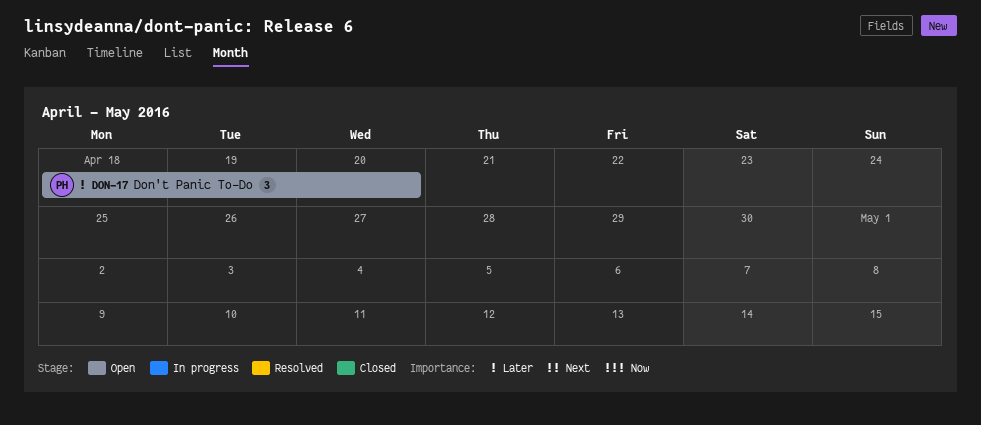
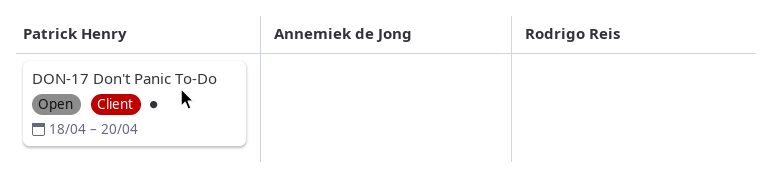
DON-17, estimate: 3 -> 1

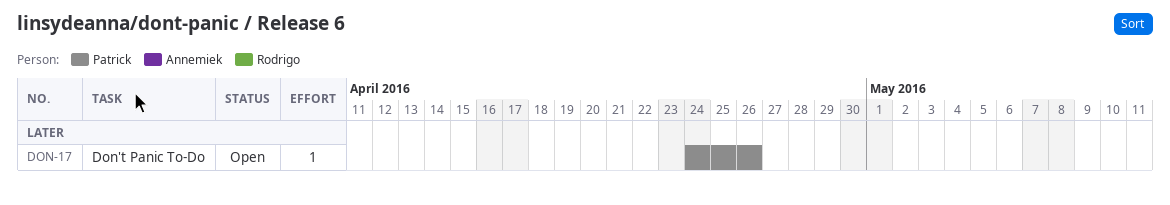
DON-17, start: Apr 18 -> Apr 24
DON-17, due: Apr 20 -> Apr 26

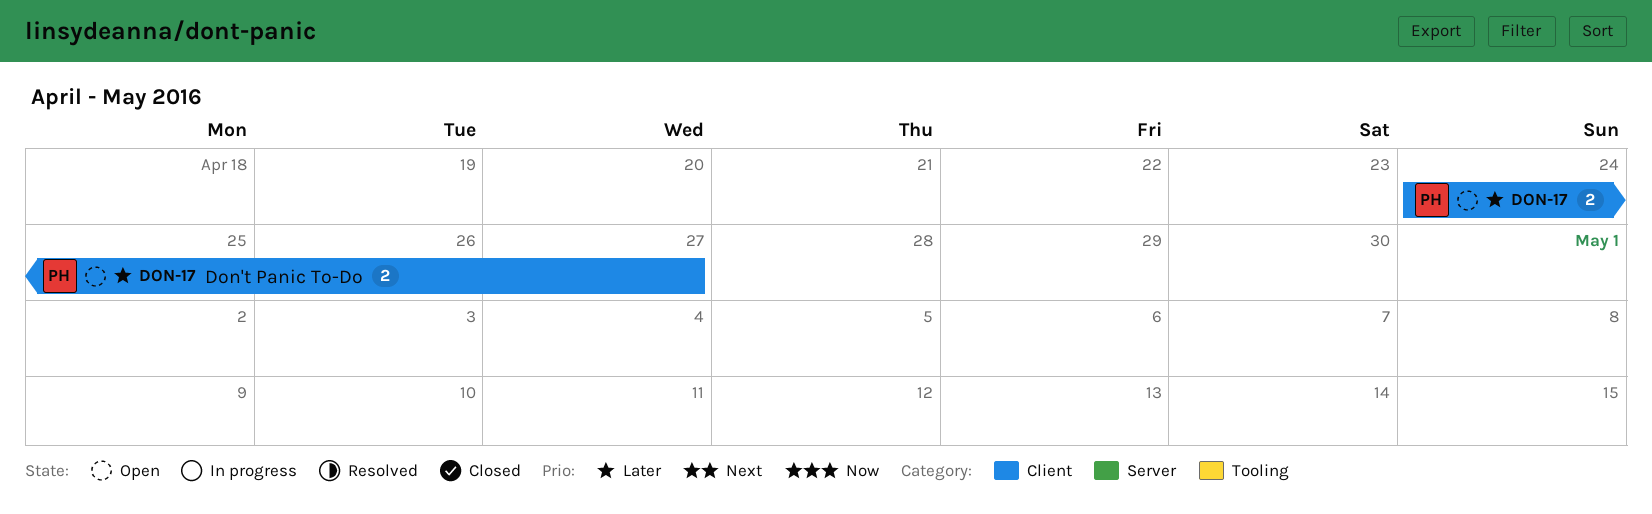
DON-17, estimate: 1 -> 2
DON-17, due: Apr 26 -> Apr 27

